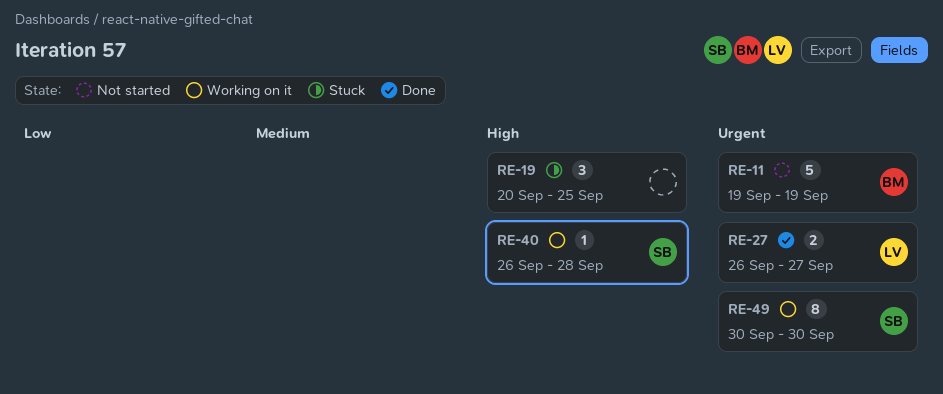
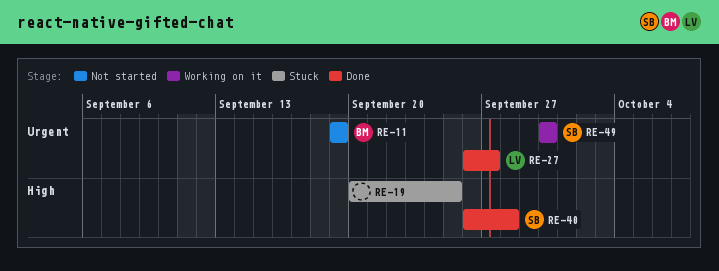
RE-40, status: Working on it -> Done

